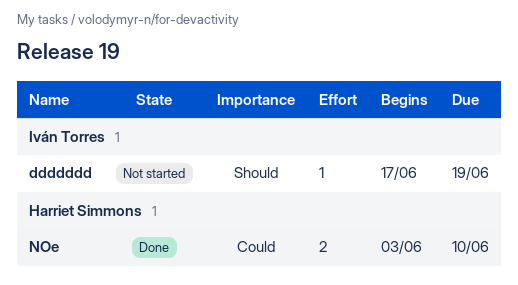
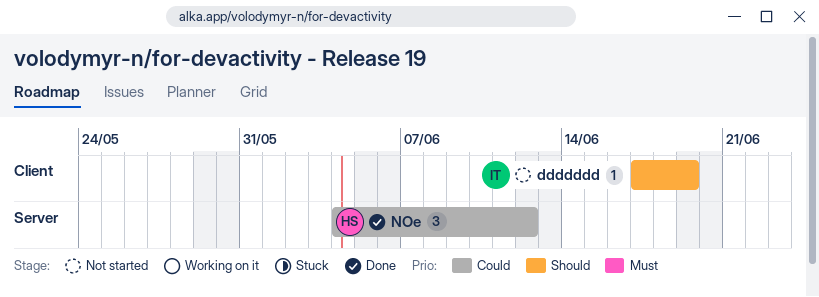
NOe, estimate: 2 -> 3
NOe, start: Jun 3 -> Jun 4
NOe, due: Jun 10 -> Jun 12

